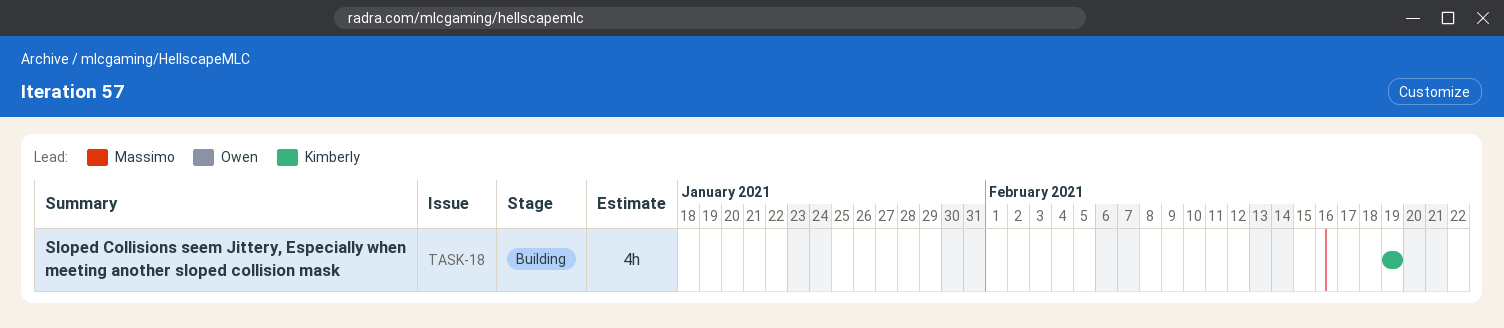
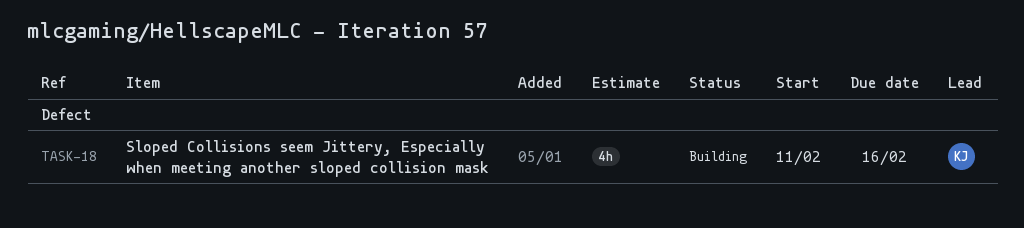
TASK-18, start: Feb 19 -> Feb 11
TASK-18, due: Feb 19 -> Feb 16

